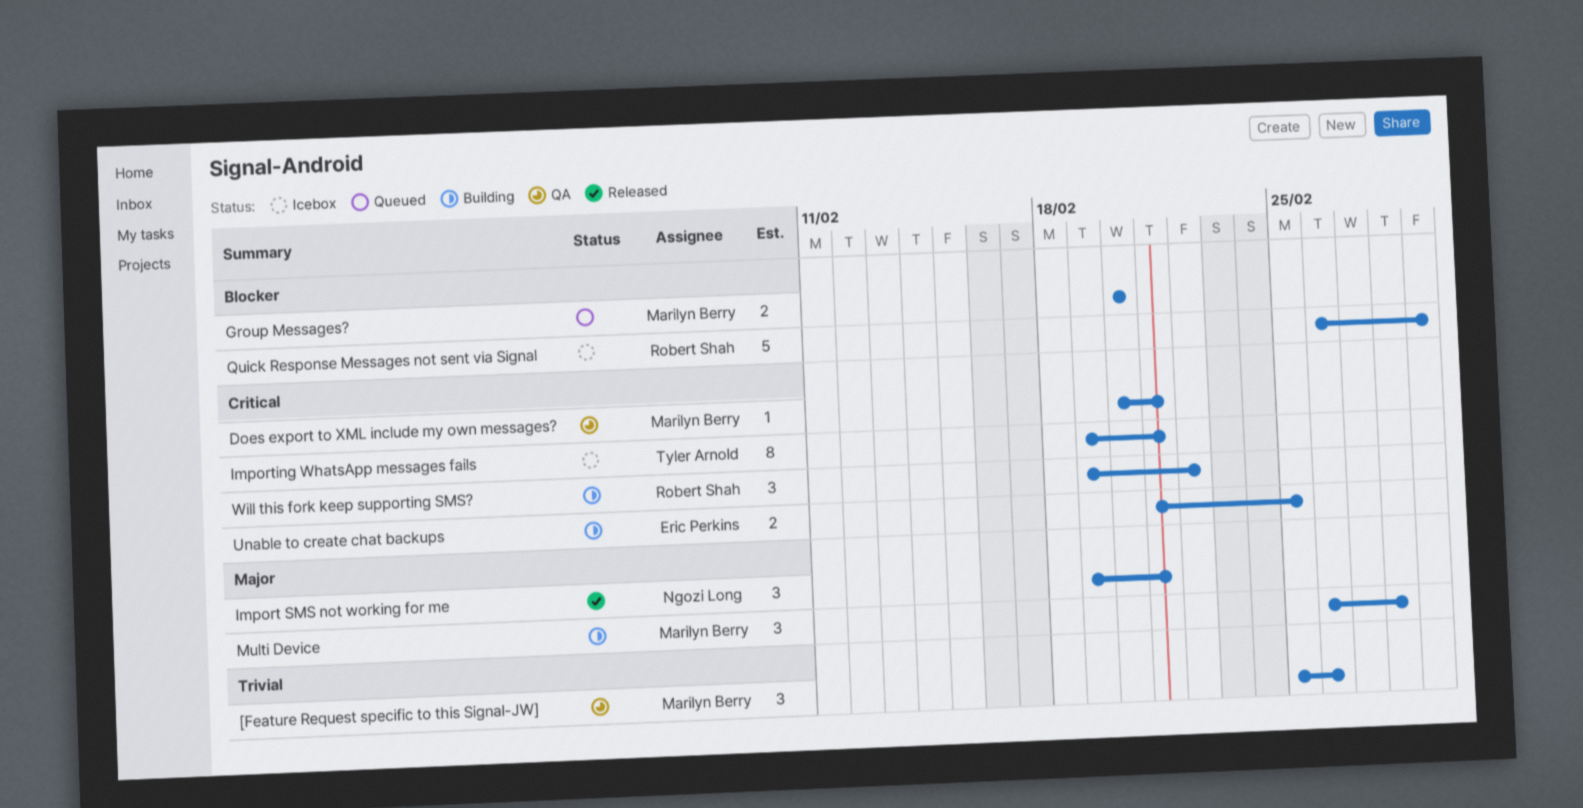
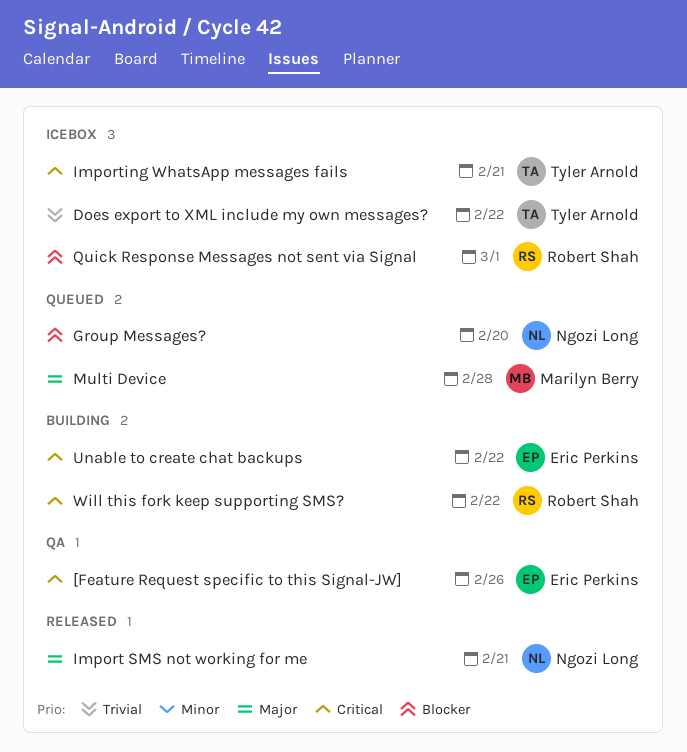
[Feature Request specific to this Signal-JW], owner: Marilyn Berry -> Eric Perkins
[Feature Request specific to this Signal-JW], priority: Trivial -> Critical
Does export to XML include my own messages?, status: QA -> Icebox
Does export to XML include my own messages?, owner: Marilyn Berry -> Tyler Arnold
Does export to XML include my own messages?, priority: Critical -> Trivial
Does export to XML include my own messages?, due: Feb 21 -> Feb 22
Group Messages?, owner: Marilyn Berry -> Ngozi Long
Multi Device, status: Building -> Queued
Unable to create chat backups, due: Feb 25 -> Feb 22

